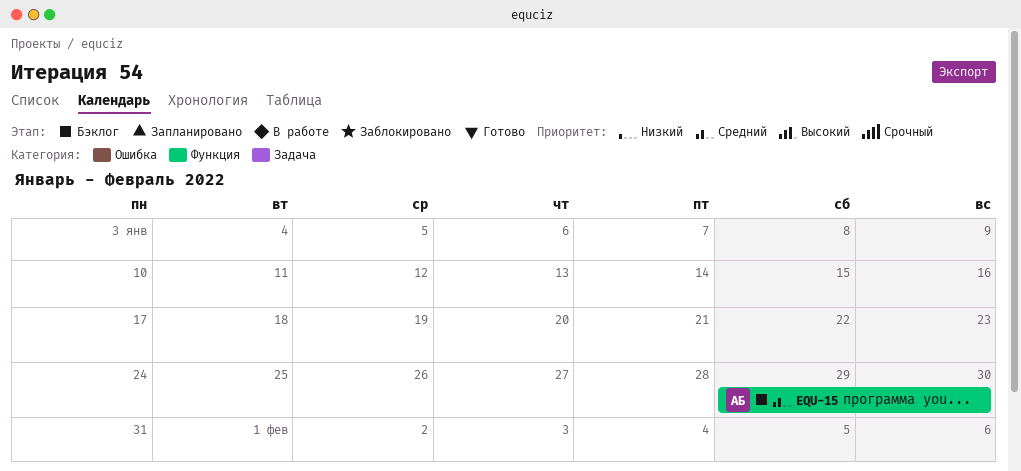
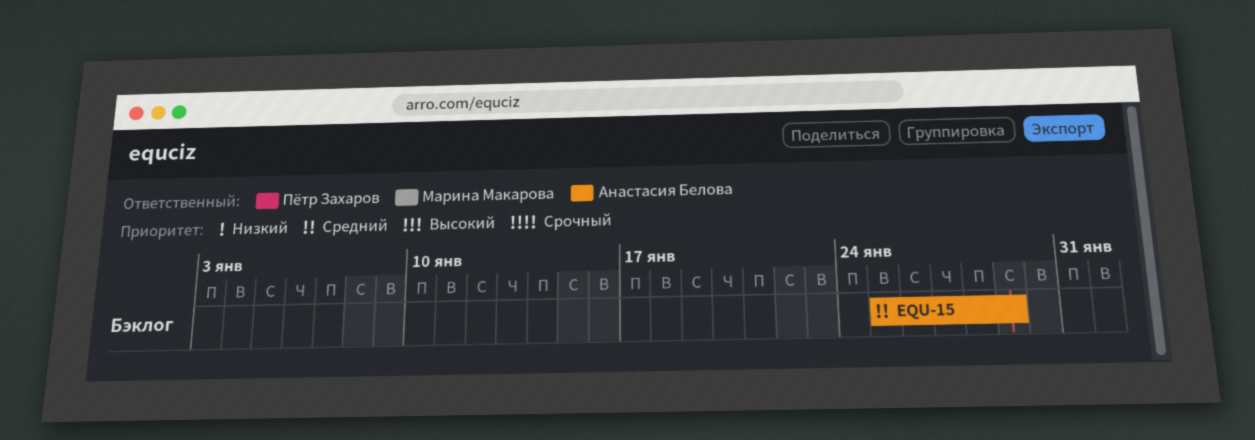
EQU-15, start: Jan 29 -> Jan 25
EQU-15, due: Jan 30 -> Jan 29

